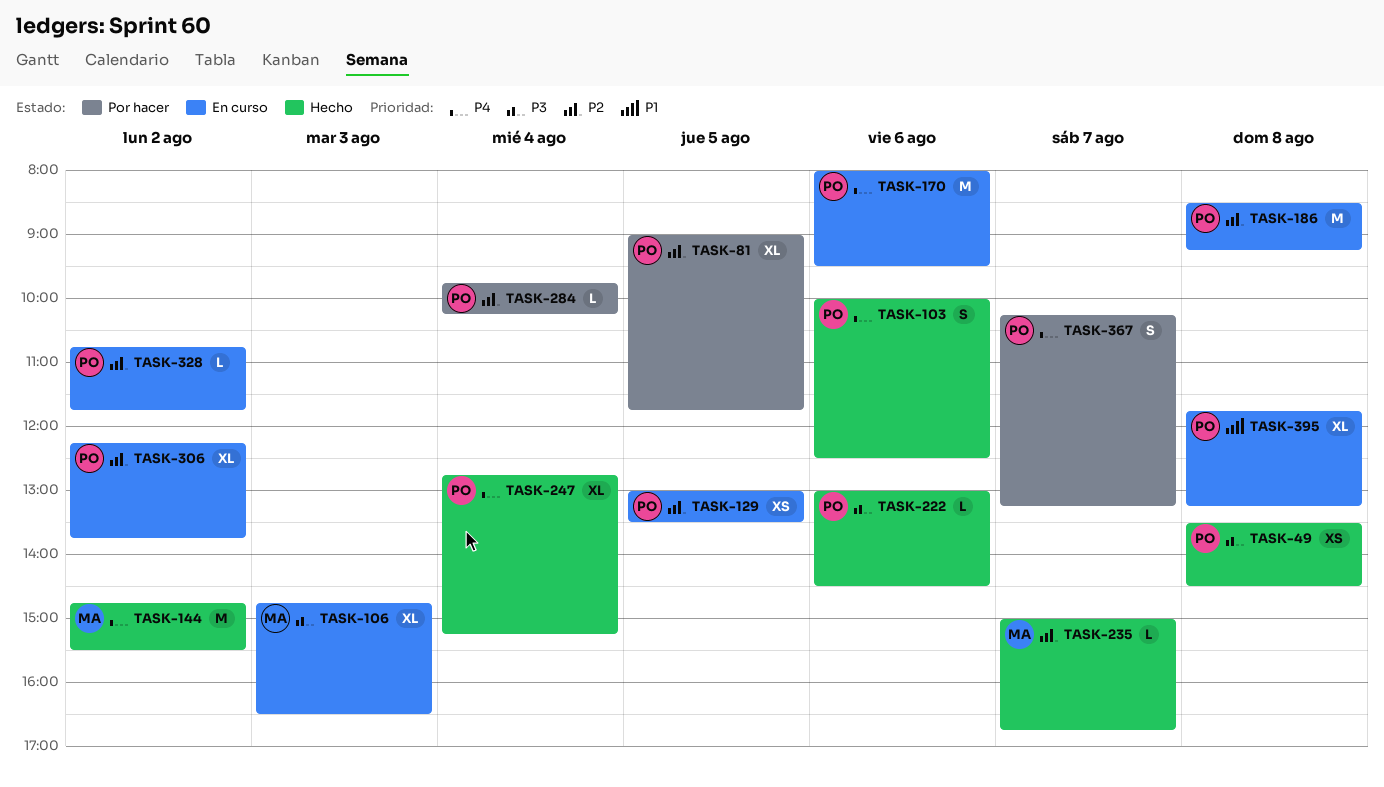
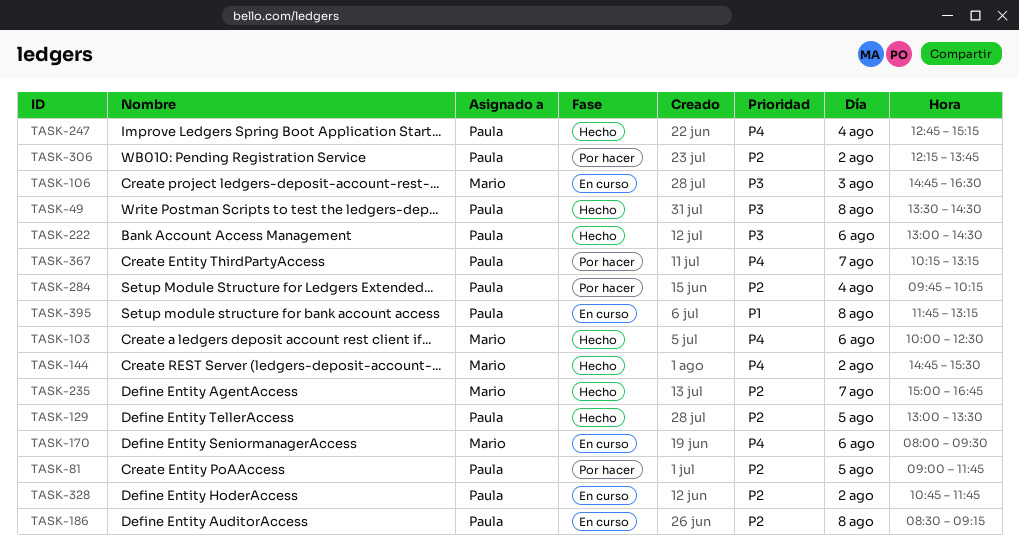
TASK-103, owner: Paula -> Mario
TASK-129, status: En curso -> Hecho
TASK-170, owner: Paula -> Mario
TASK-306, status: En curso -> Por hacer

